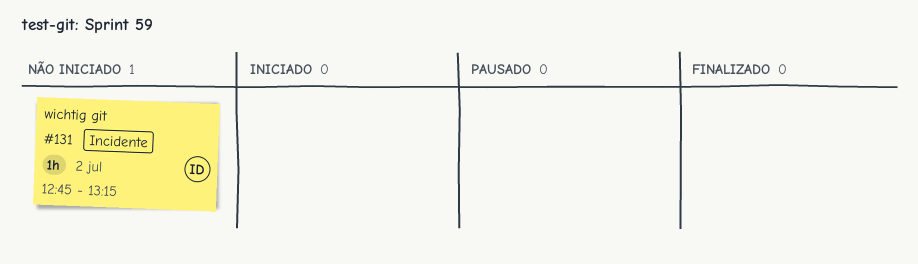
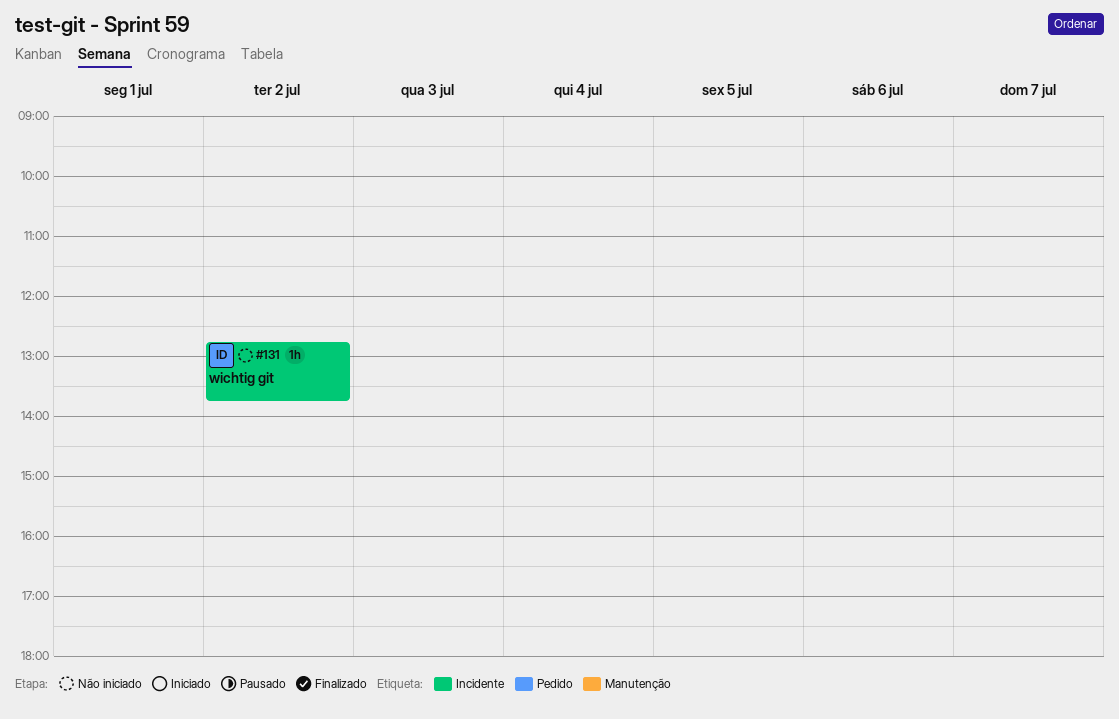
#131, ends: 13:15 -> 13:45

